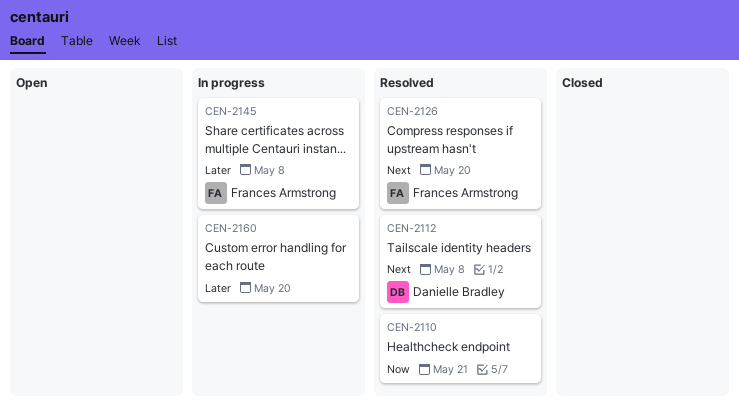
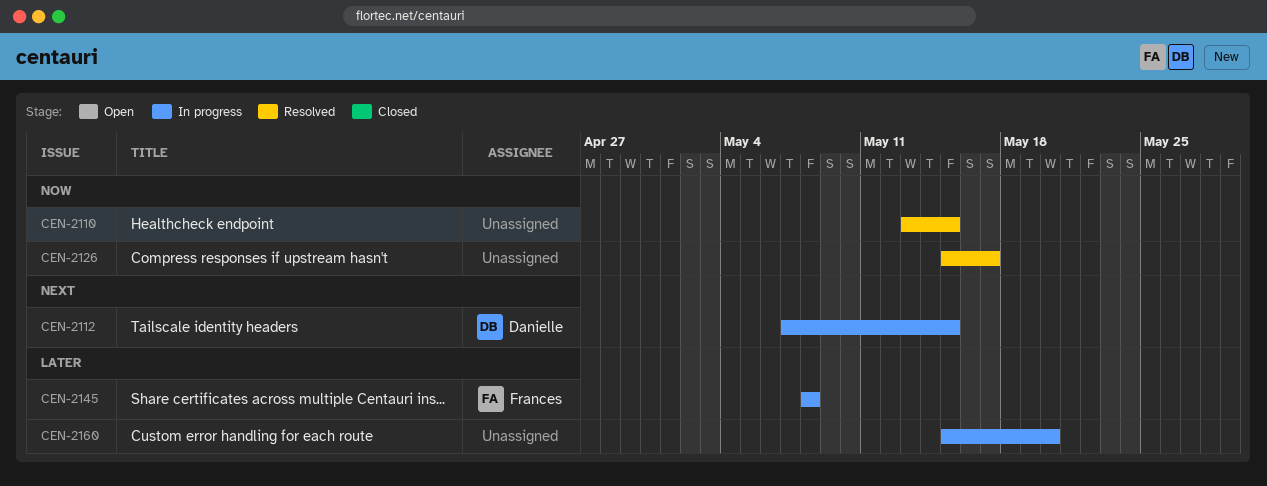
CEN-2110, due: May 21 -> May 15
CEN-2112, status: Resolved -> In progress
CEN-2112, due: May 8 -> May 15
CEN-2126, owner: Frances Armstrong -> none
CEN-2126, priority: Next -> Now
CEN-2126, due: May 20 -> May 17

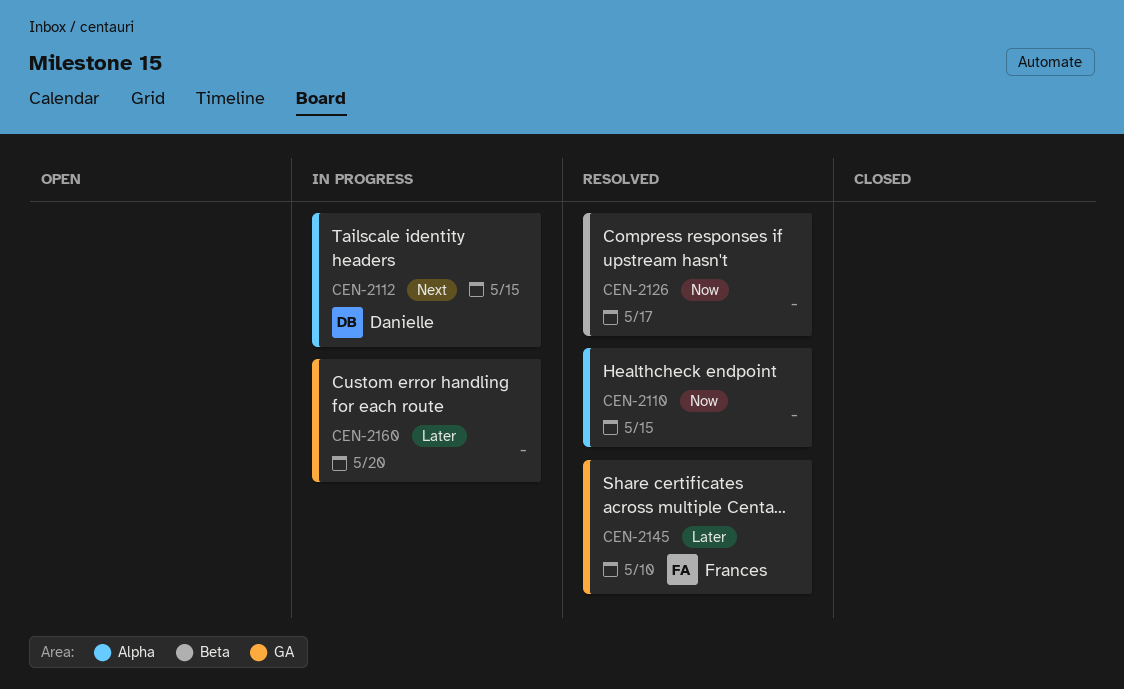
CEN-2145, status: In progress -> Resolved
CEN-2145, due: May 8 -> May 10

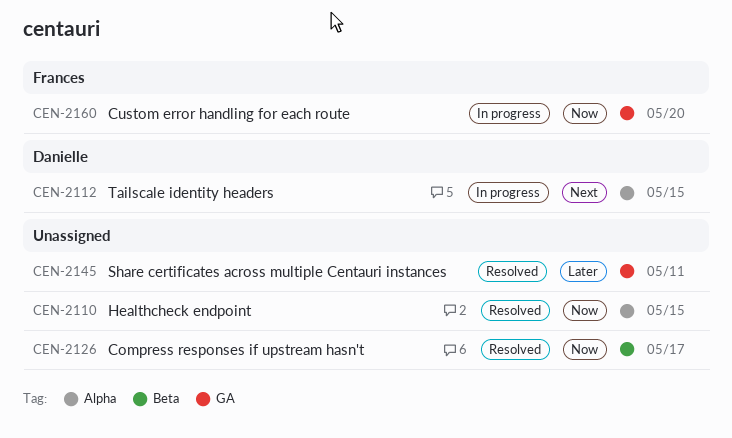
CEN-2145, owner: Frances -> none
CEN-2145, due: May 10 -> May 11
CEN-2160, owner: none -> Frances
CEN-2160, priority: Later -> Now

